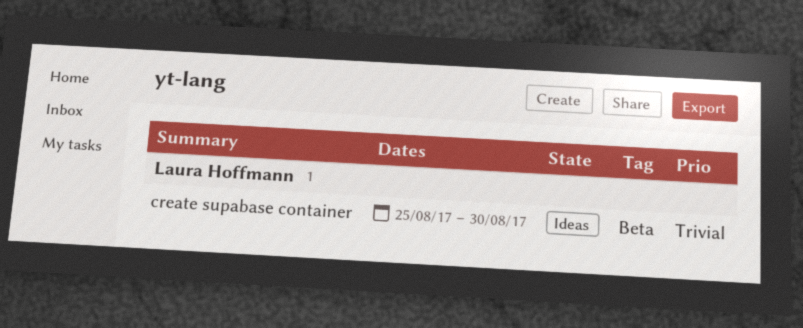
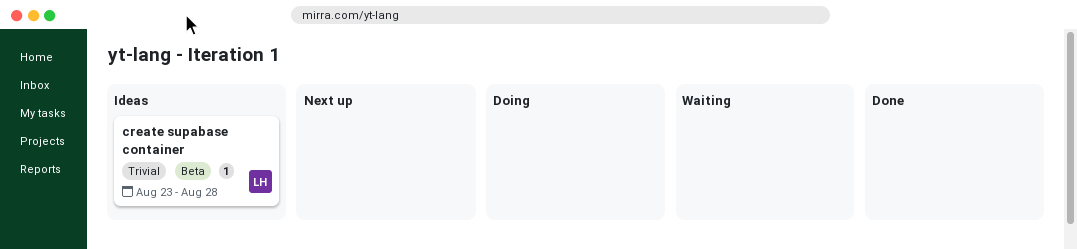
create supabase container, start: Aug 25 -> Aug 23
create supabase container, due: Aug 30 -> Aug 28

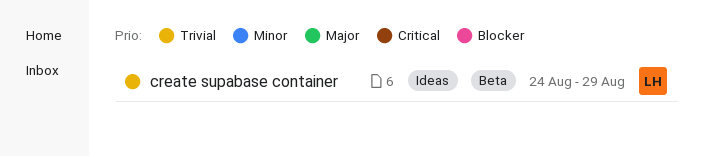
create supabase container, start: Aug 23 -> Aug 24
create supabase container, due: Aug 28 -> Aug 29

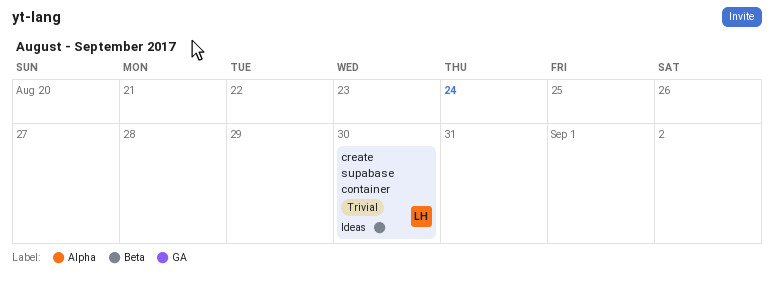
create supabase container, due: Aug 29 -> Aug 30

